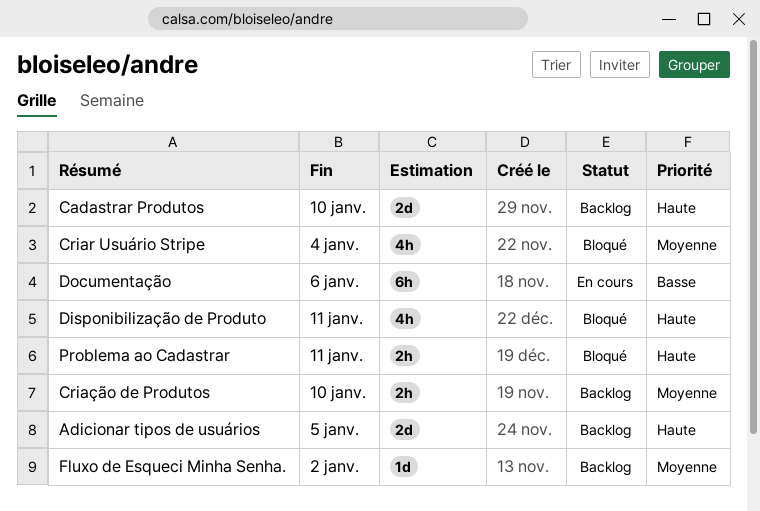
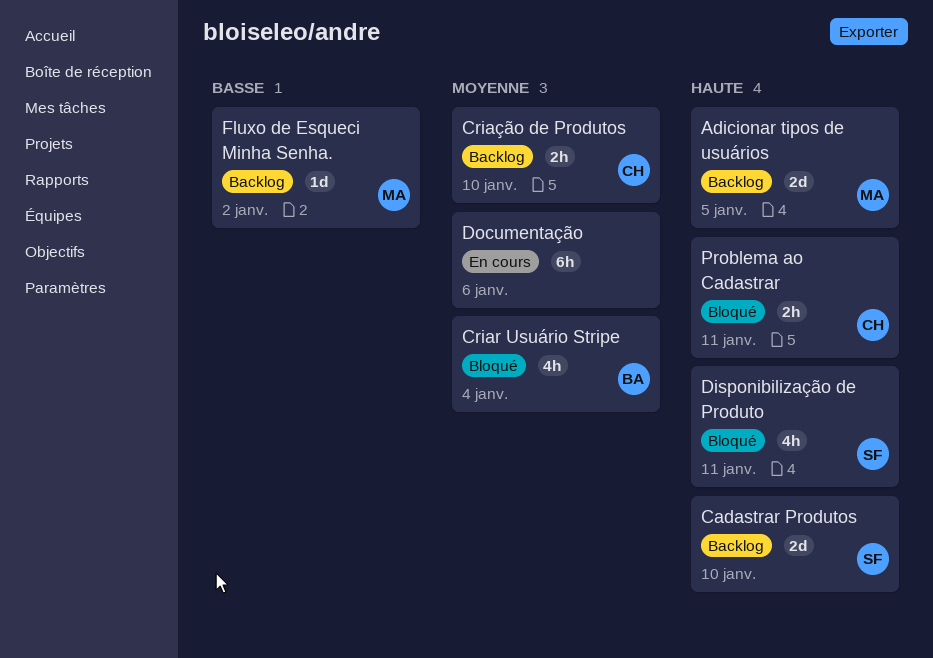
Documentação, priority: Basse -> Moyenne
Fluxo de Esqueci Minha Senha., priority: Moyenne -> Basse

